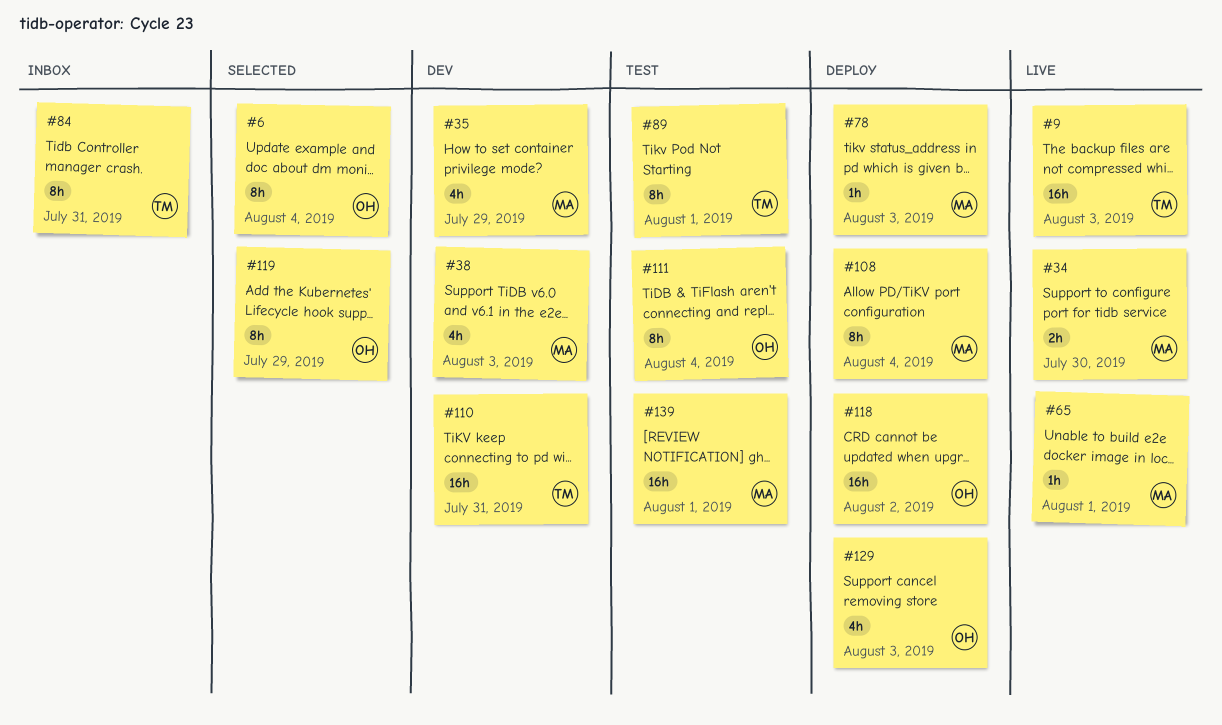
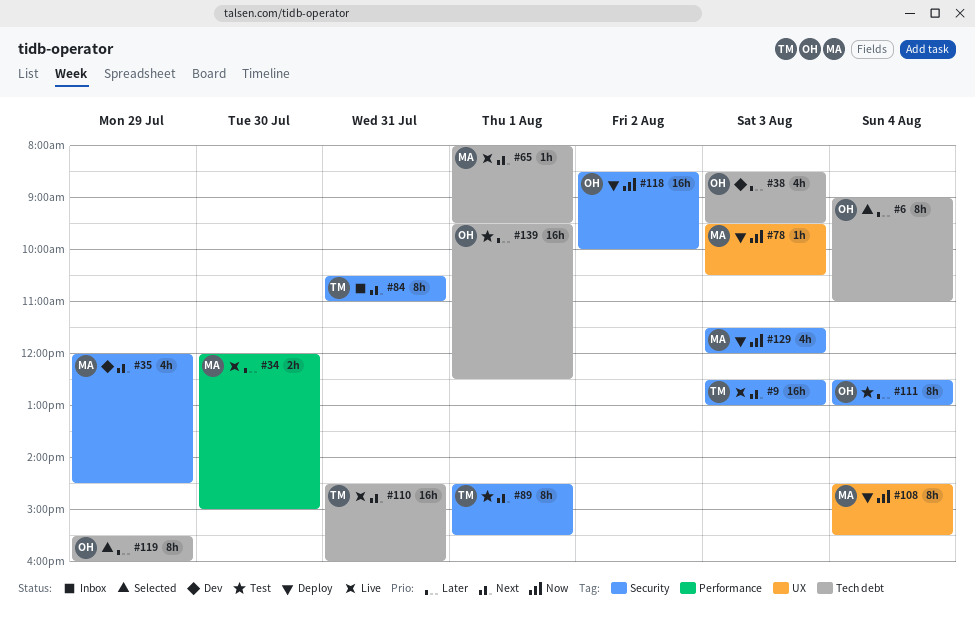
#38, owner: MA -> OH
#110, status: Dev -> Live
#129, owner: OH -> MA
#139, owner: MA -> OH

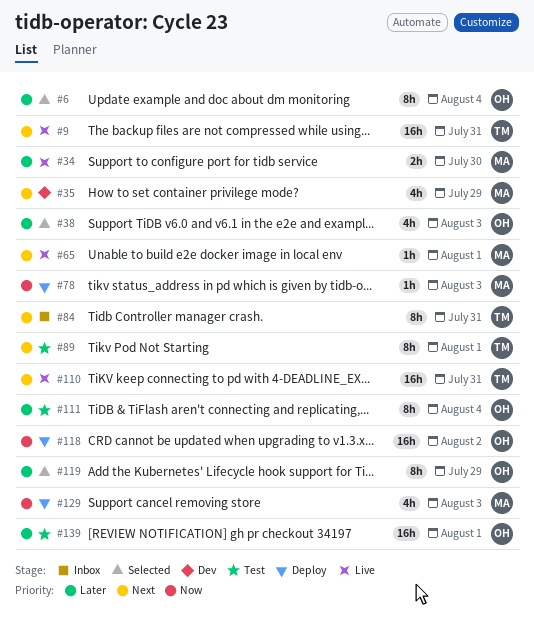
#9, day: Aug 3 -> Jul 31
#38, status: Dev -> Selected
#108: present -> none

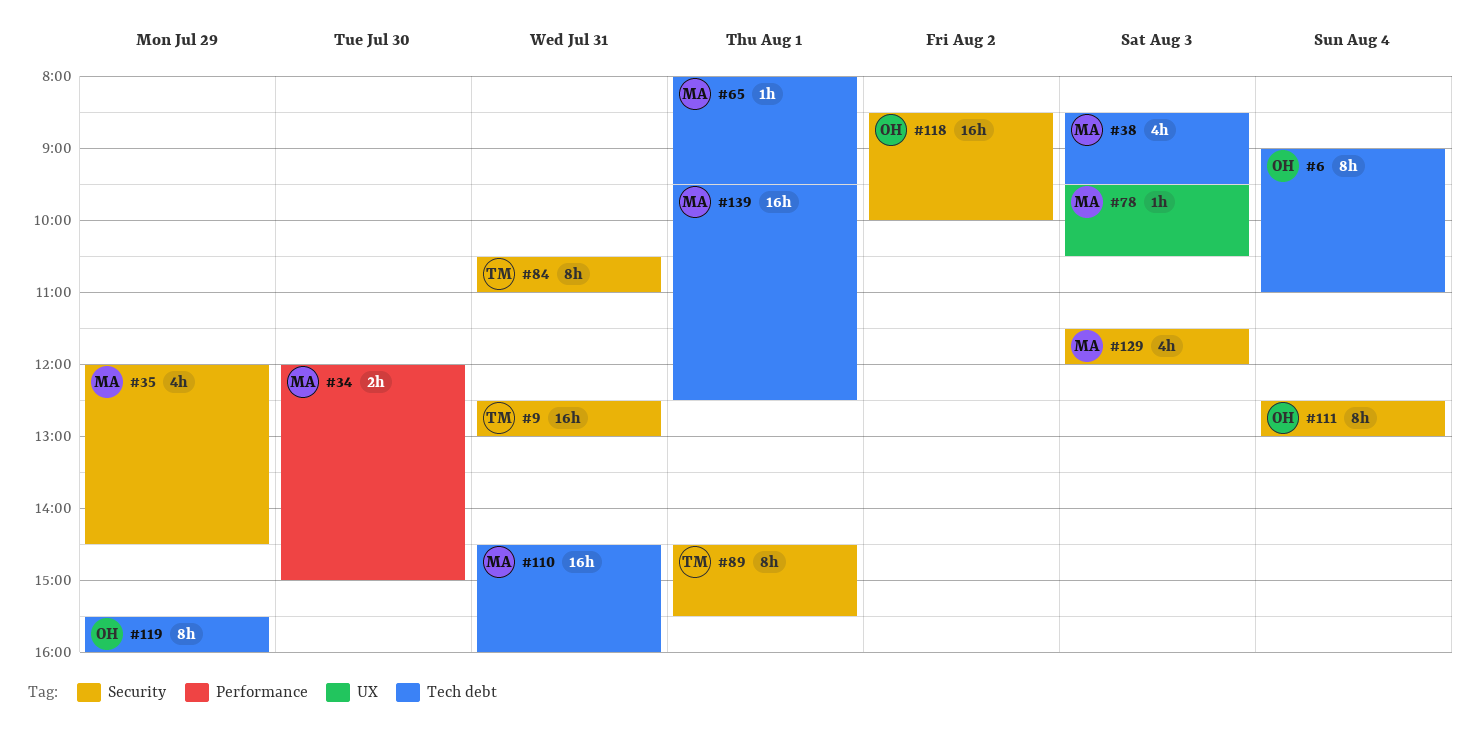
#38, owner: OH -> MA
#110, owner: TM -> MA
#139, owner: OH -> MA

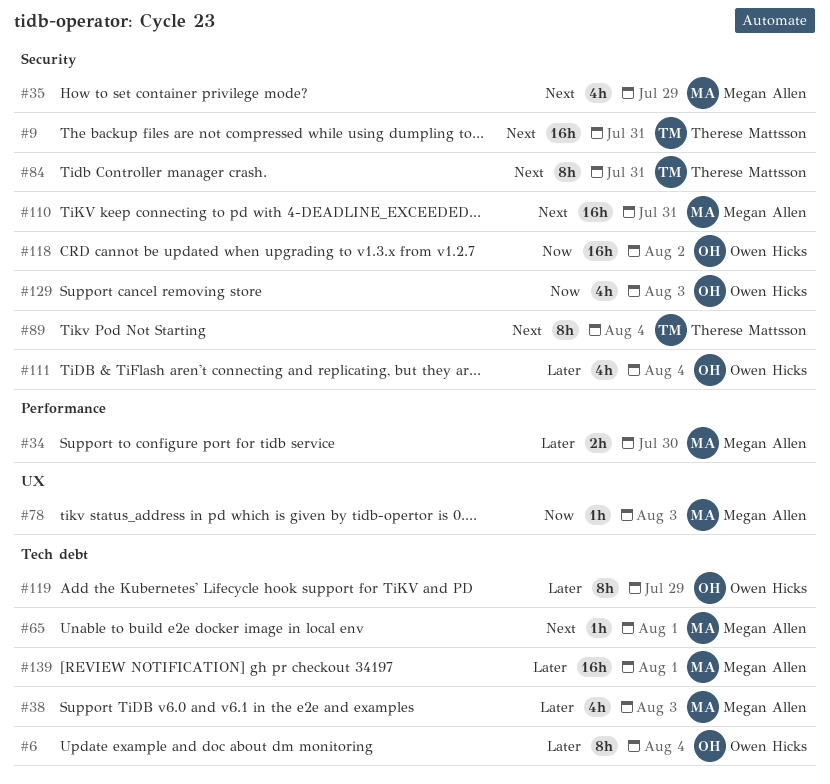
#89, day: Aug 1 -> Aug 4
#110, label: Tech debt -> Security
#111, estimate: 8h -> 4h
#129, owner: Megan Allen -> Owen Hicks

